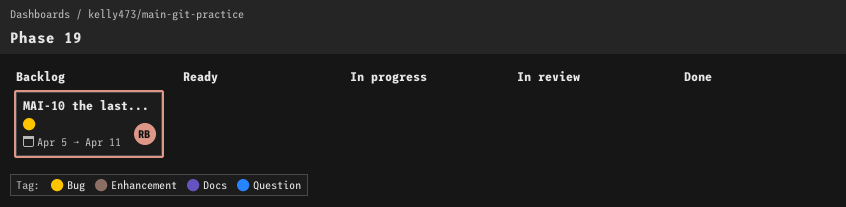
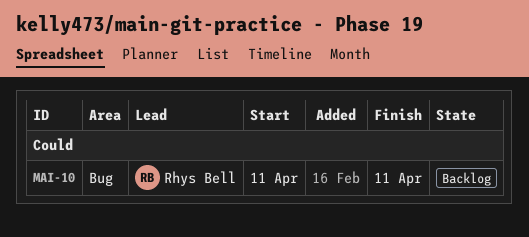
MAI-10, start: Apr 5 -> Apr 11

